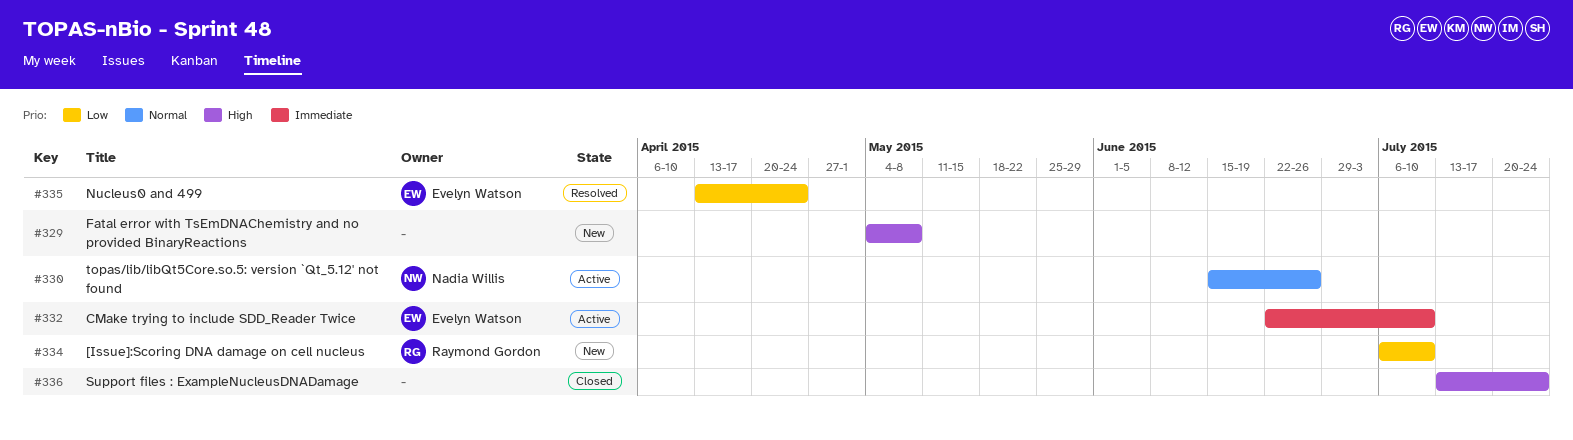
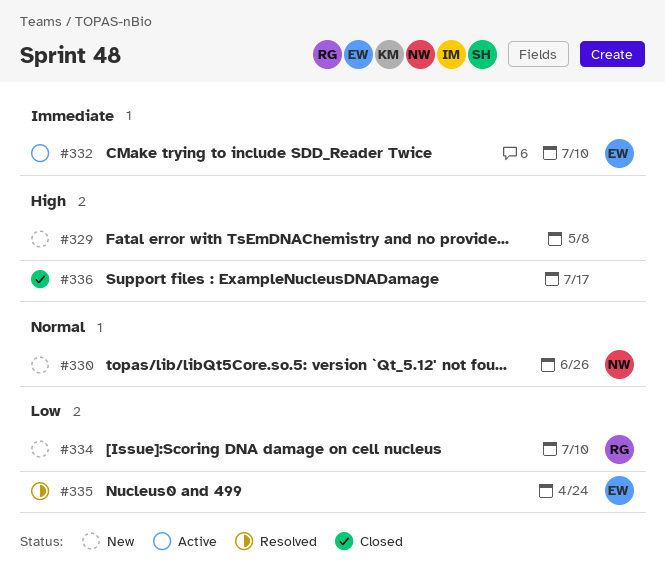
#330, status: Active -> New
#336, due: Jul 24 -> Jul 17

